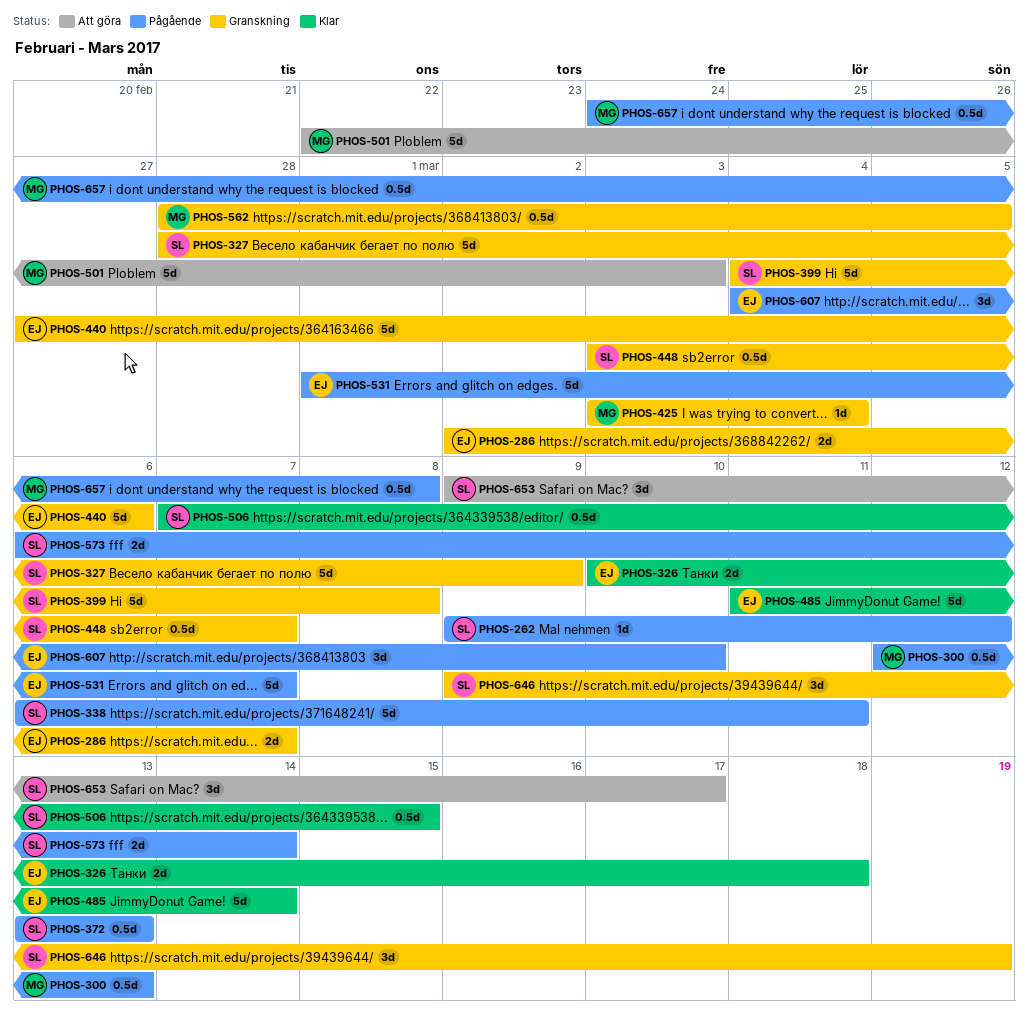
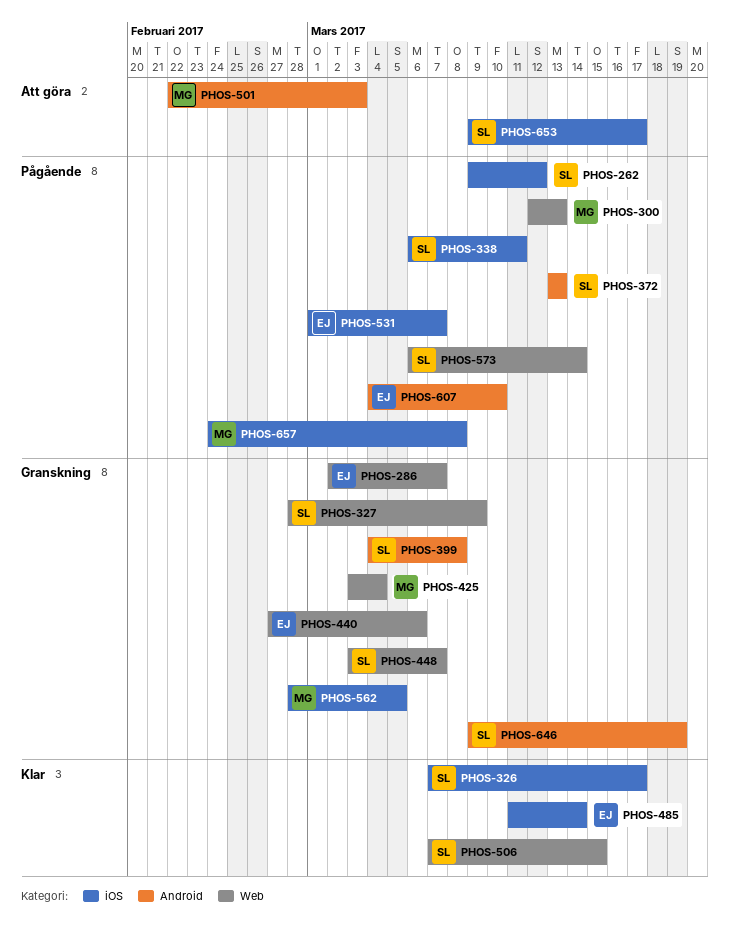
PHOS-326, owner: EJ -> SL
PHOS-326, start: Mar 10 -> Mar 7
PHOS-326, due: Mar 18 -> Mar 17

